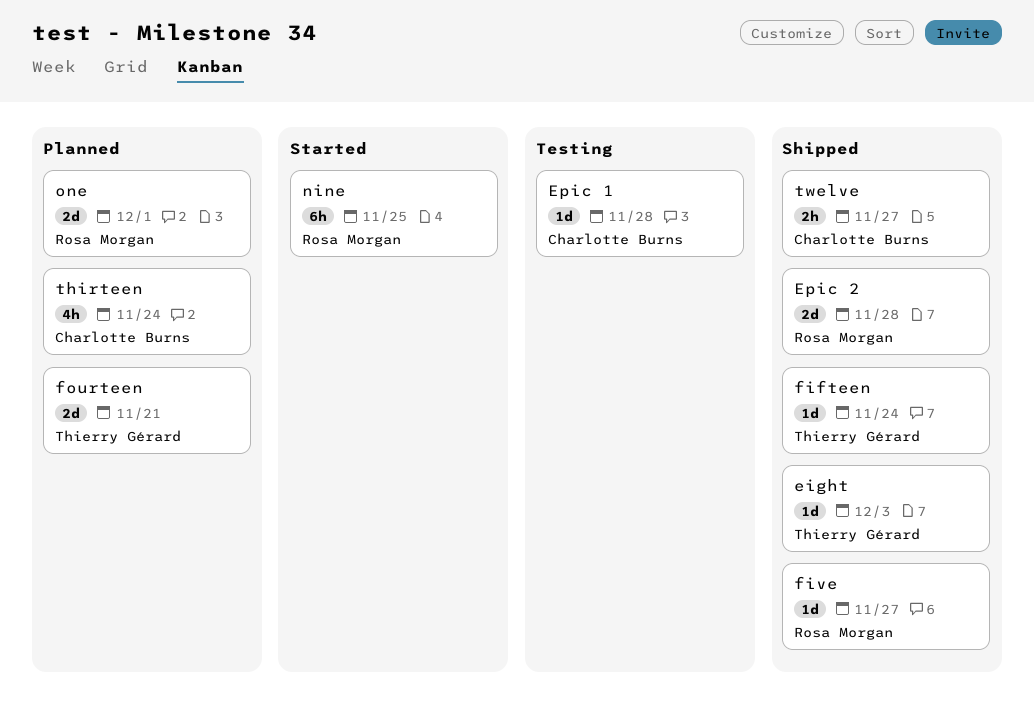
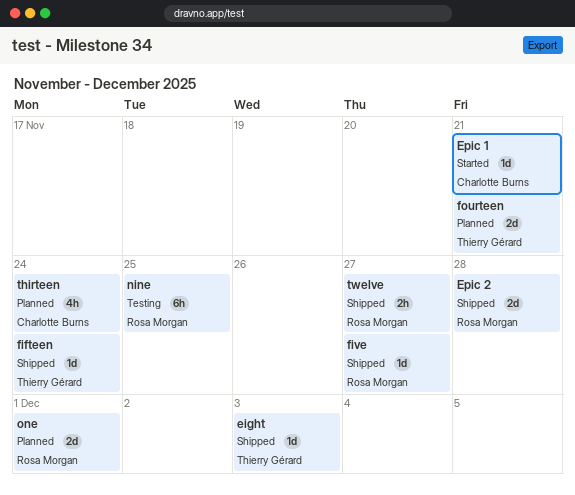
Epic 1, status: Testing -> Started
Epic 1, due: Nov 28 -> Nov 21
nine, status: Started -> Testing
twelve, owner: Charlotte Burns -> Rosa Morgan

